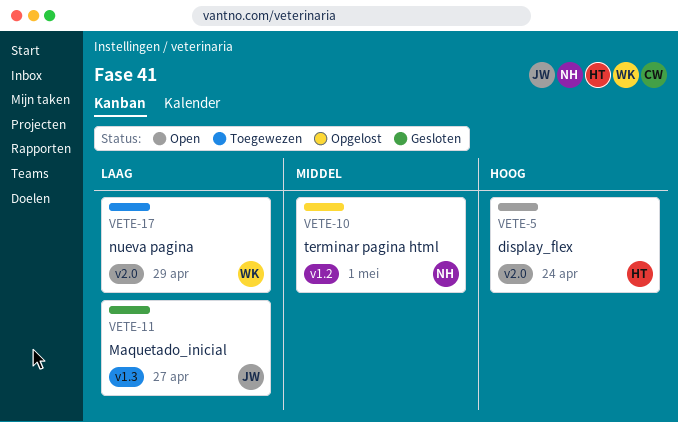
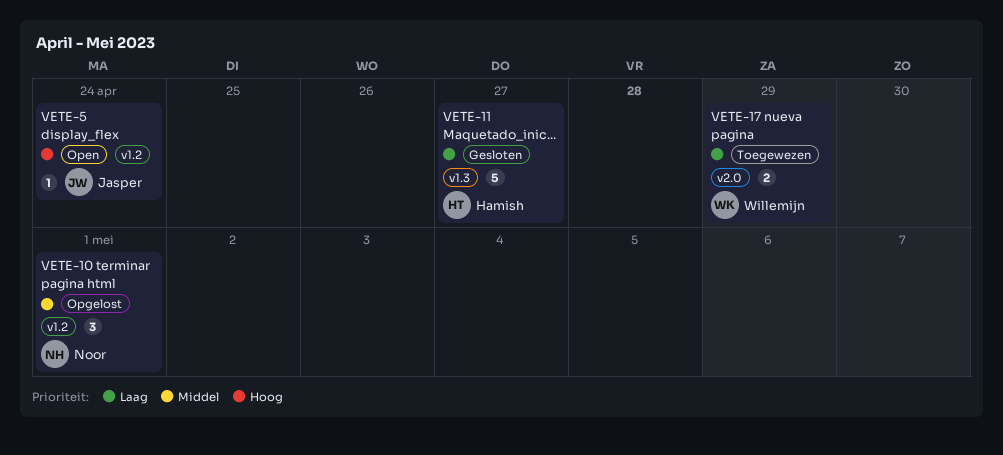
VETE-5, owner: Hamish -> Jasper
VETE-5, label: v2.0 -> v1.2
VETE-11, owner: Jasper -> Hamish

